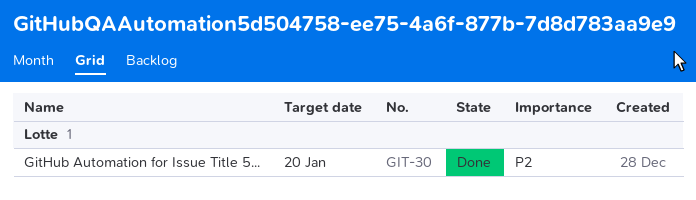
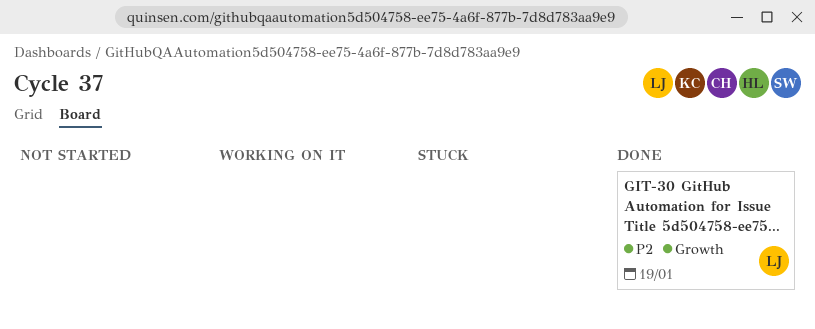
GIT-30, due: Jan 20 -> Jan 19

